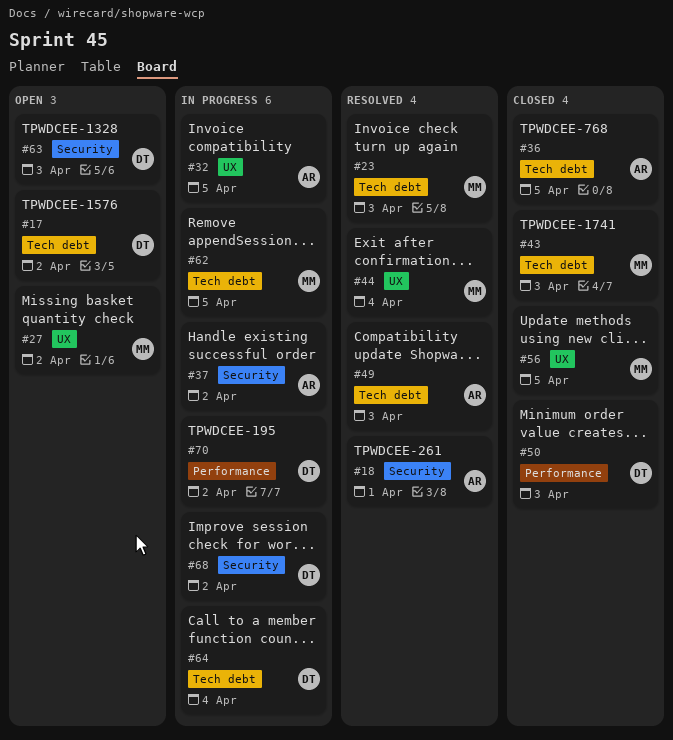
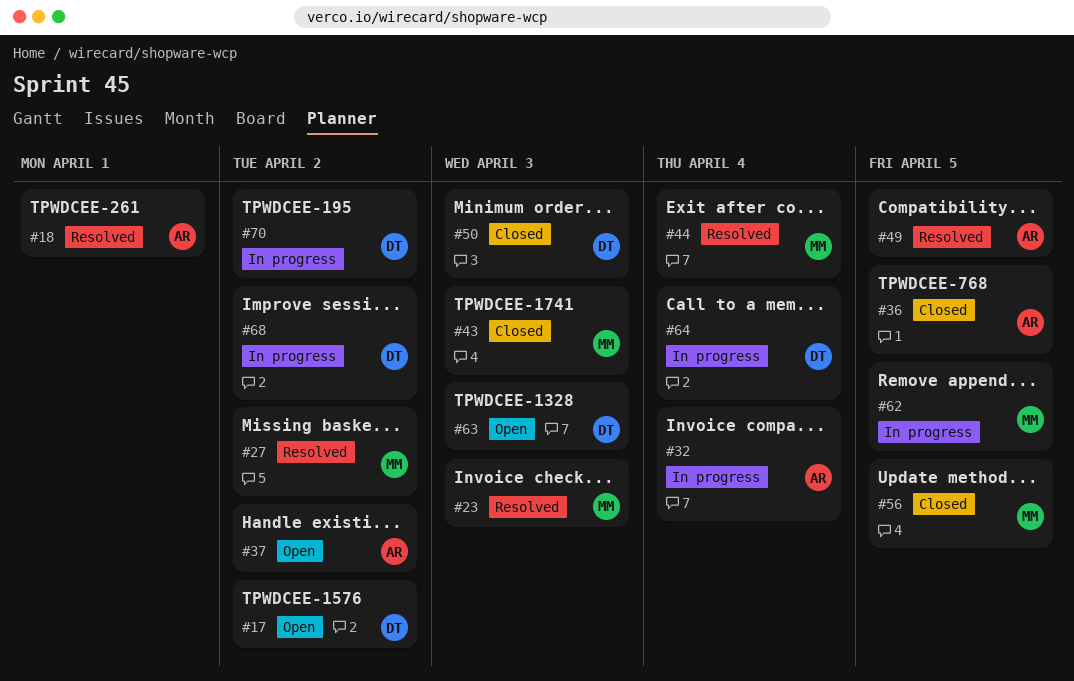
#27, status: Open -> Resolved
#32, due: Apr 5 -> Apr 4
#37, status: In progress -> Open
#49, due: Apr 3 -> Apr 5

